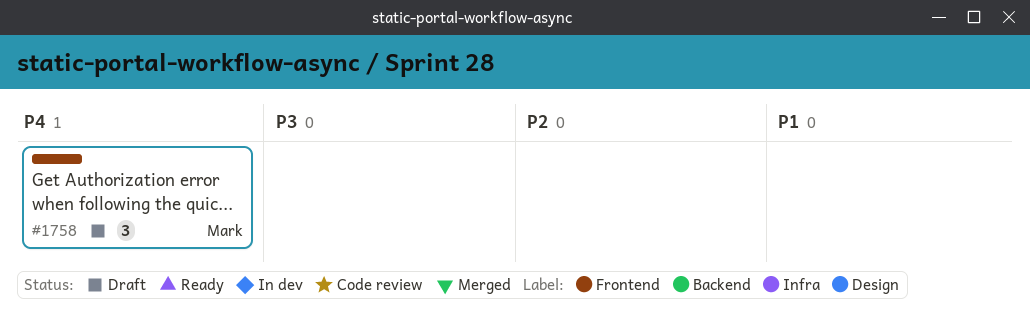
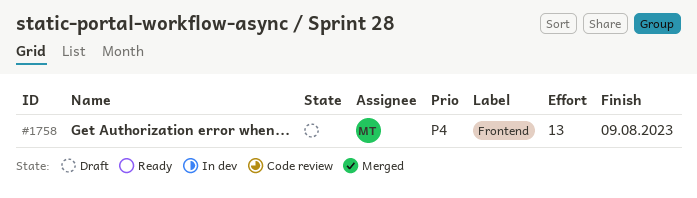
#1758, estimate: 3 -> 13

